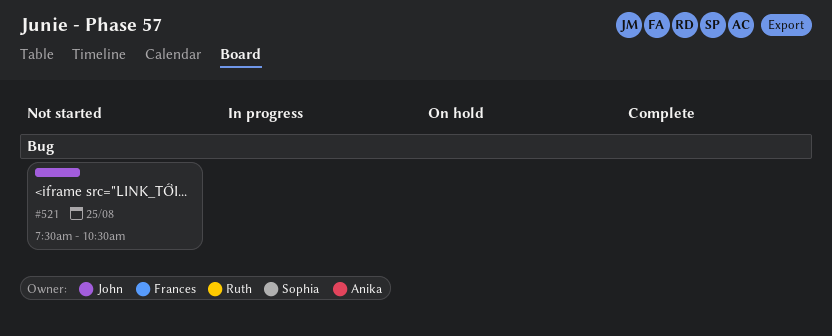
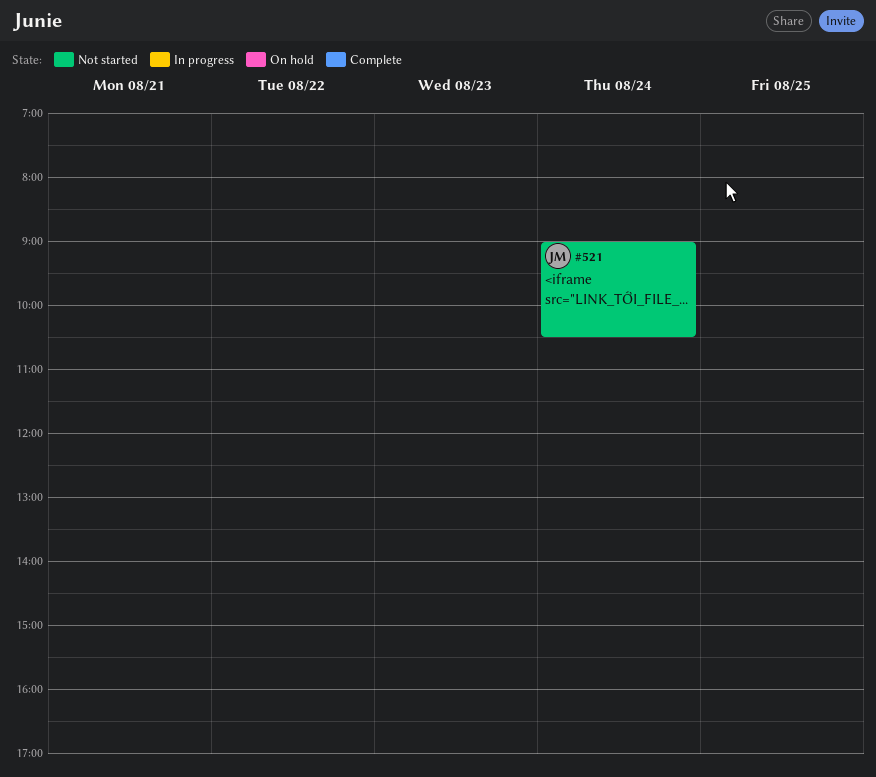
#521, day: Aug 25 -> Aug 24
#521, begins: 07:30 -> 09:00

